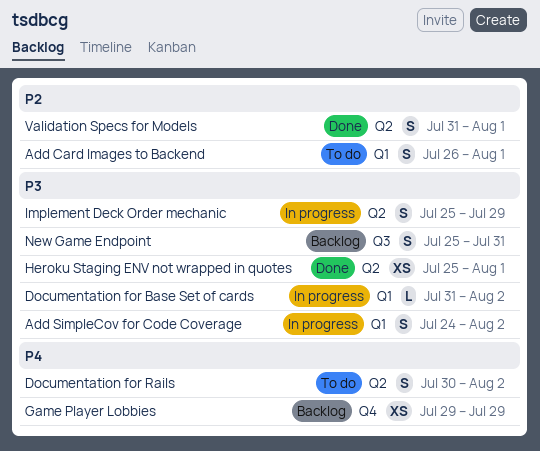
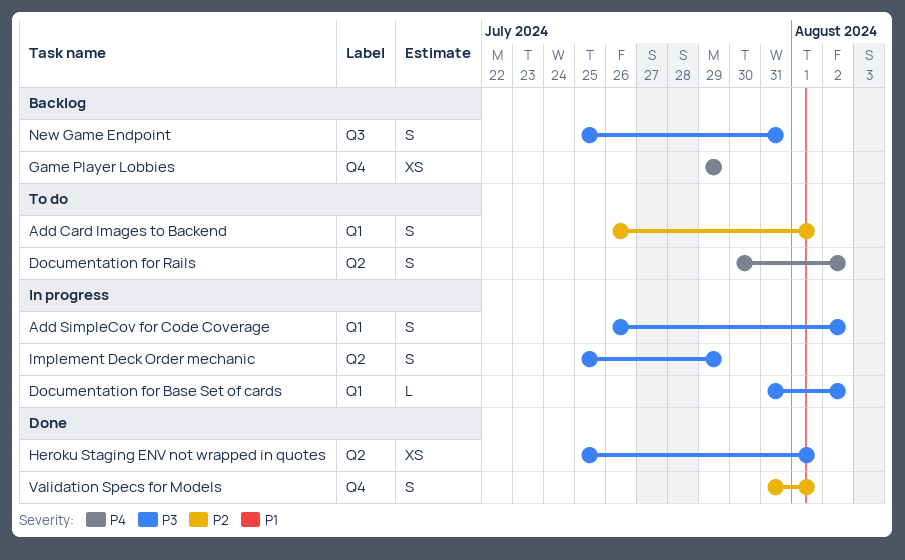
Add SimpleCov for Code Coverage, start: Jul 24 -> Jul 26
Validation Specs for Models, label: Q2 -> Q4

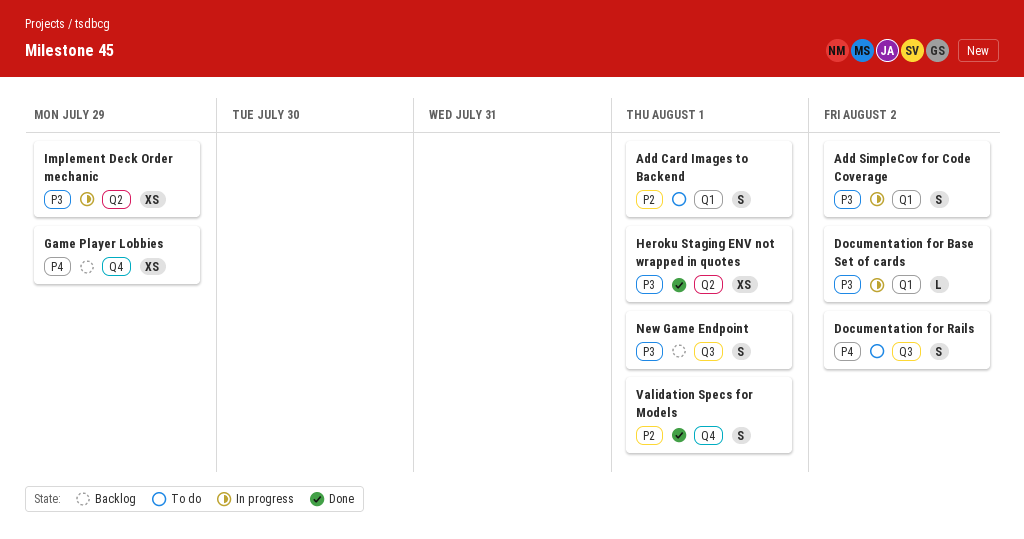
Documentation for Rails, label: Q2 -> Q3
Implement Deck Order mechanic, estimate: S -> XS
New Game Endpoint, due: Jul 31 -> Aug 1

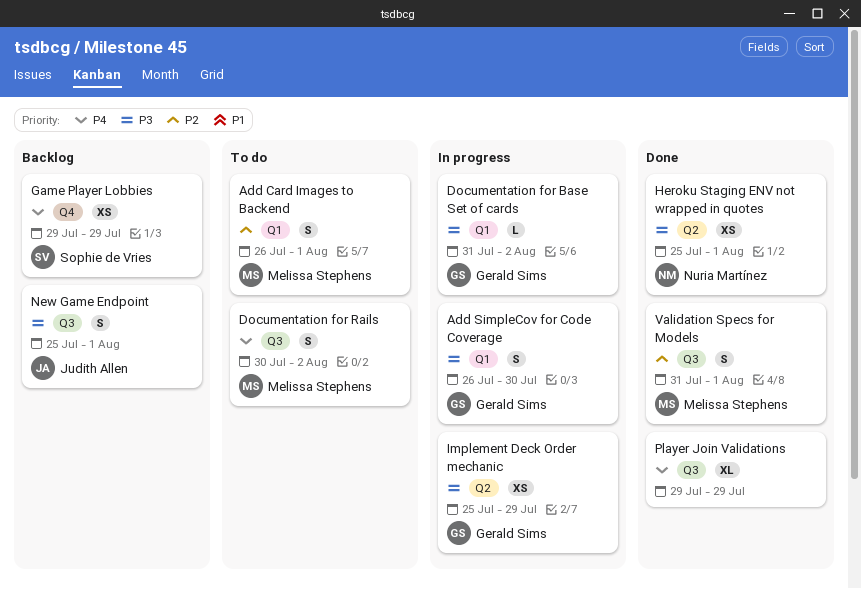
Add SimpleCov for Code Coverage, due: Aug 2 -> Jul 30
Player Join Validations: none -> present
Validation Specs for Models, label: Q4 -> Q3

